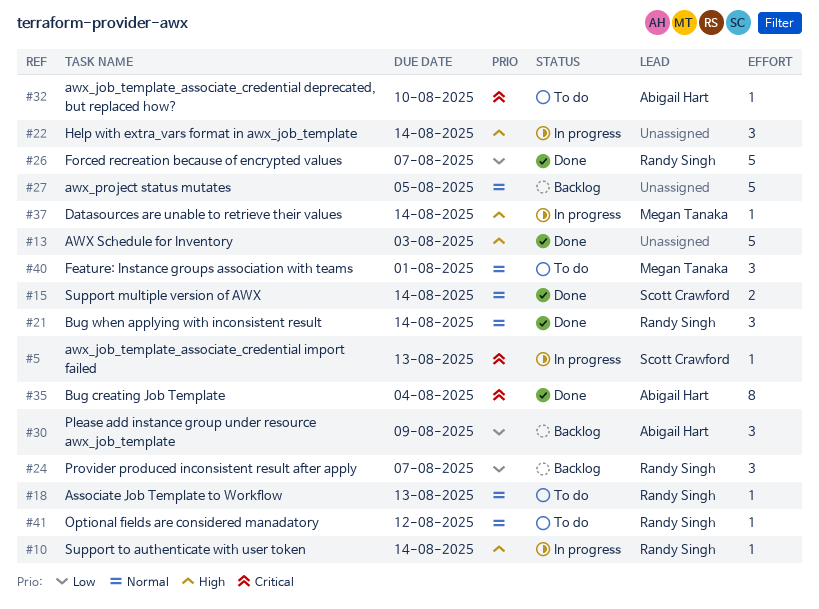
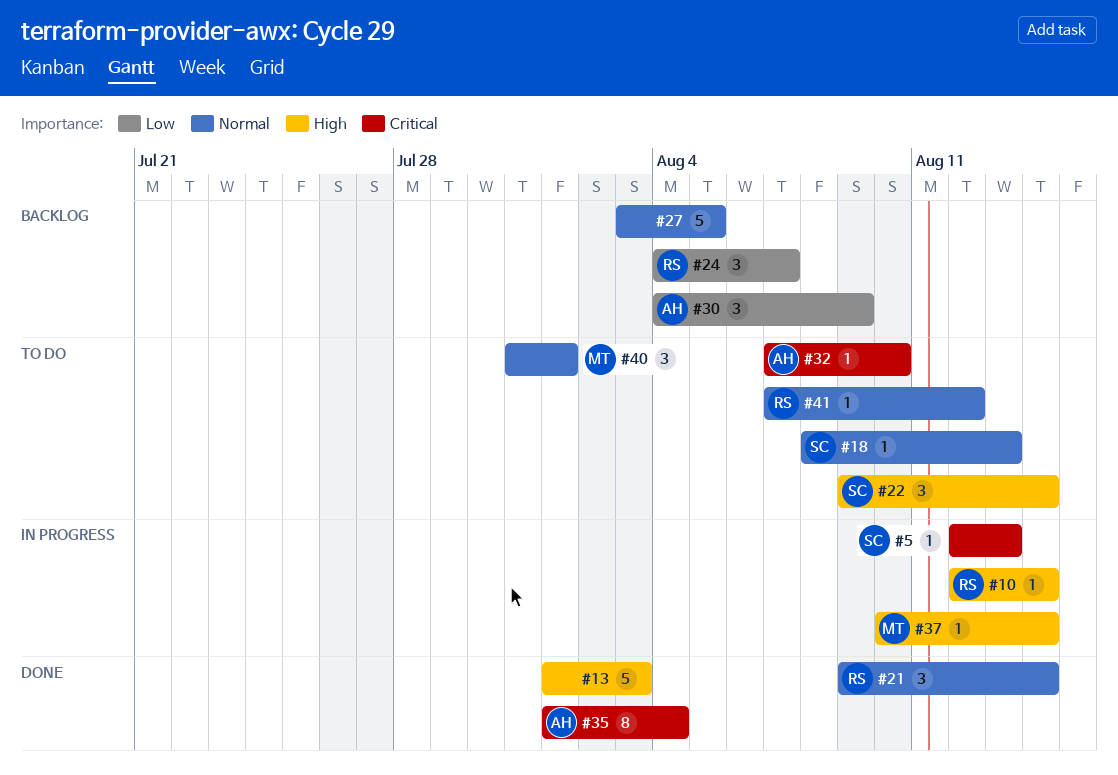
#15: present -> none
#18, owner: Randy Singh -> Scott Crawford
#22, status: In progress -> To do
#22, owner: none -> Scott Crawford
#26: present -> none

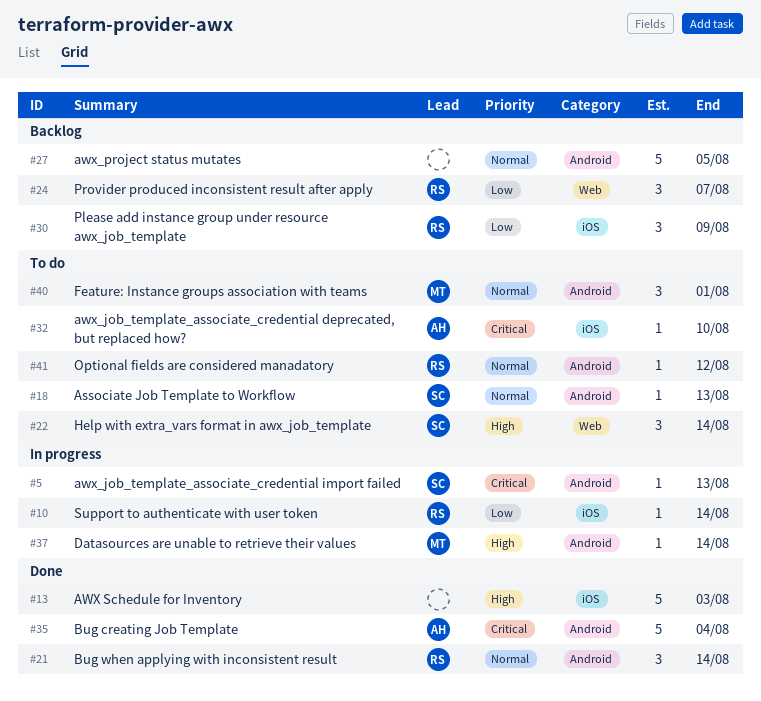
#10, priority: High -> Low
#30, owner: AH -> RS
#35, estimate: 8 -> 5

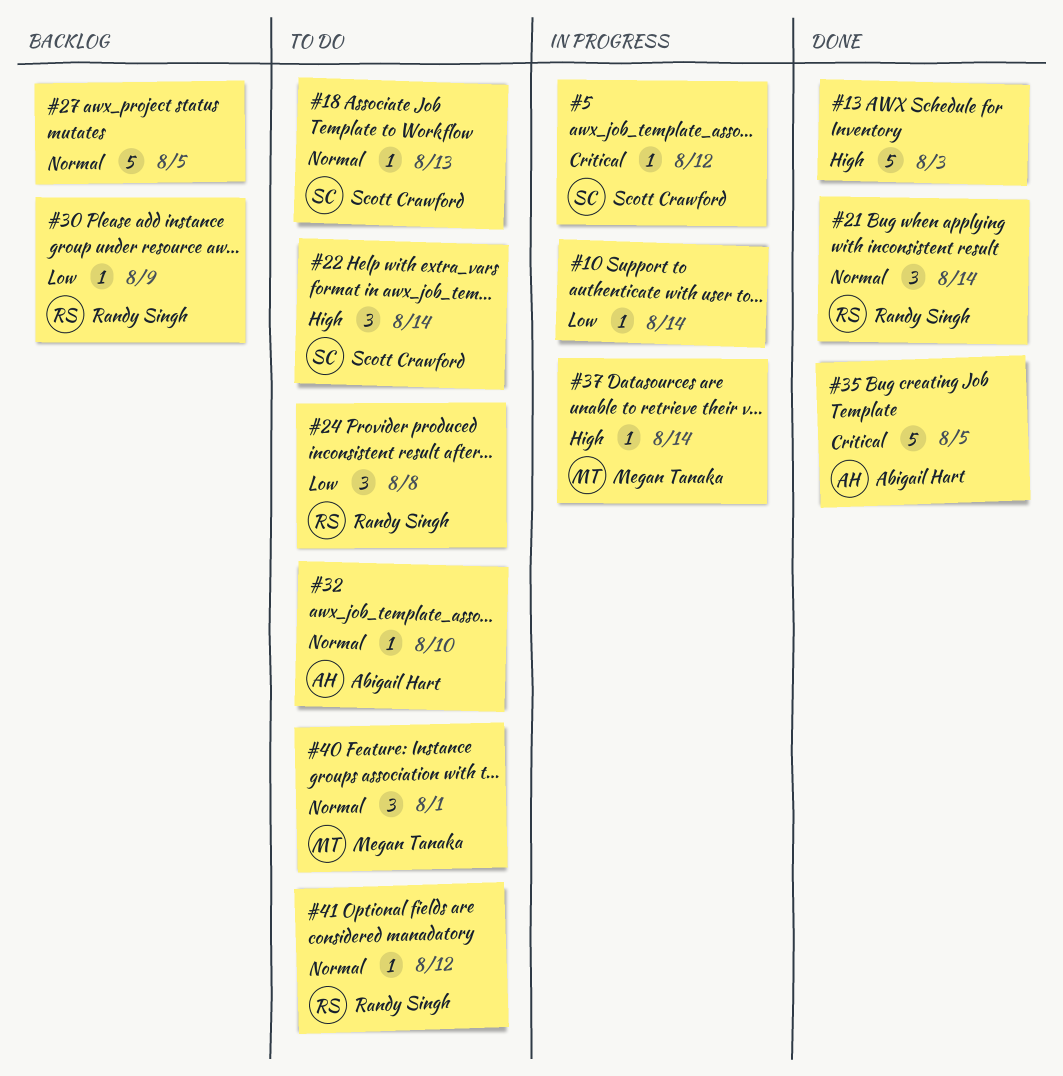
#5, due: Aug 13 -> Aug 12
#10, owner: Randy Singh -> none
#24, status: Backlog -> To do
#24, due: Aug 7 -> Aug 8
#30, estimate: 3 -> 1
#32, priority: Critical -> Normal
#35, due: Aug 4 -> Aug 5

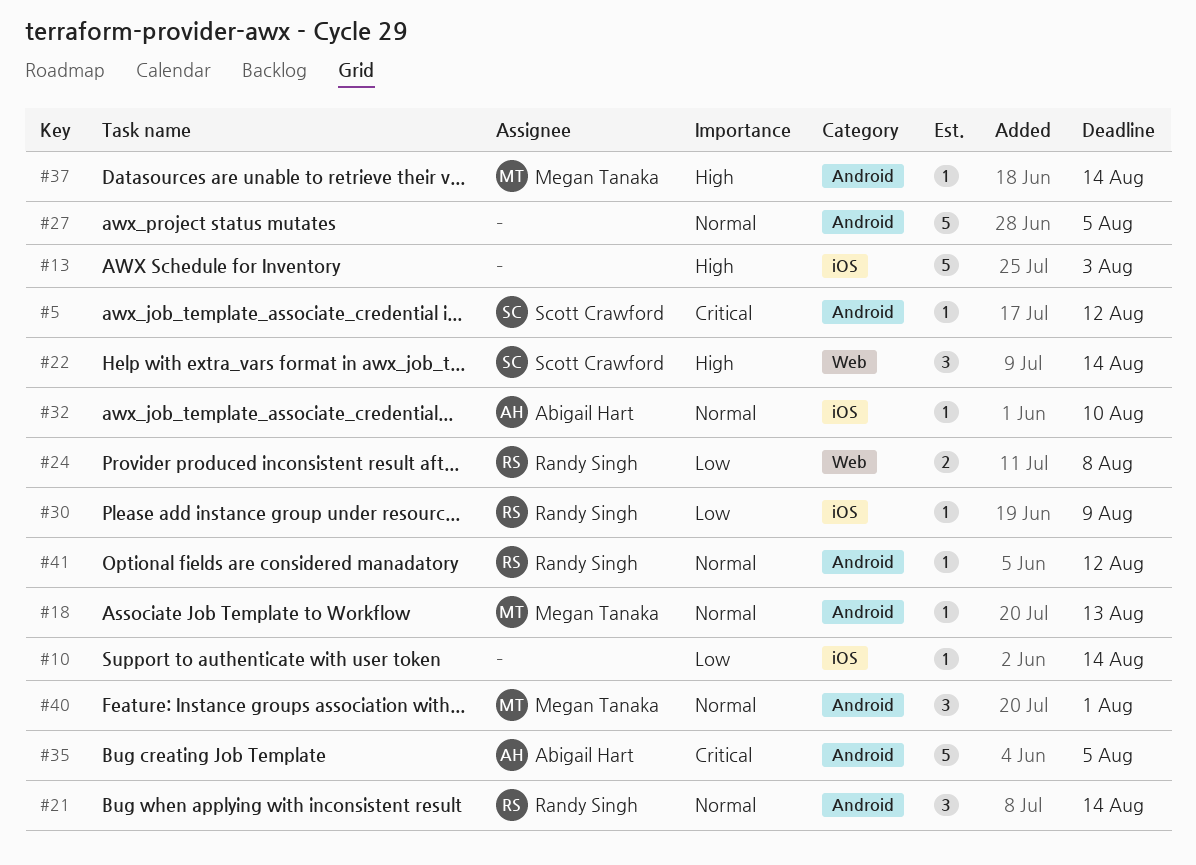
#18, owner: Scott Crawford -> Megan Tanaka
#24, estimate: 3 -> 2

